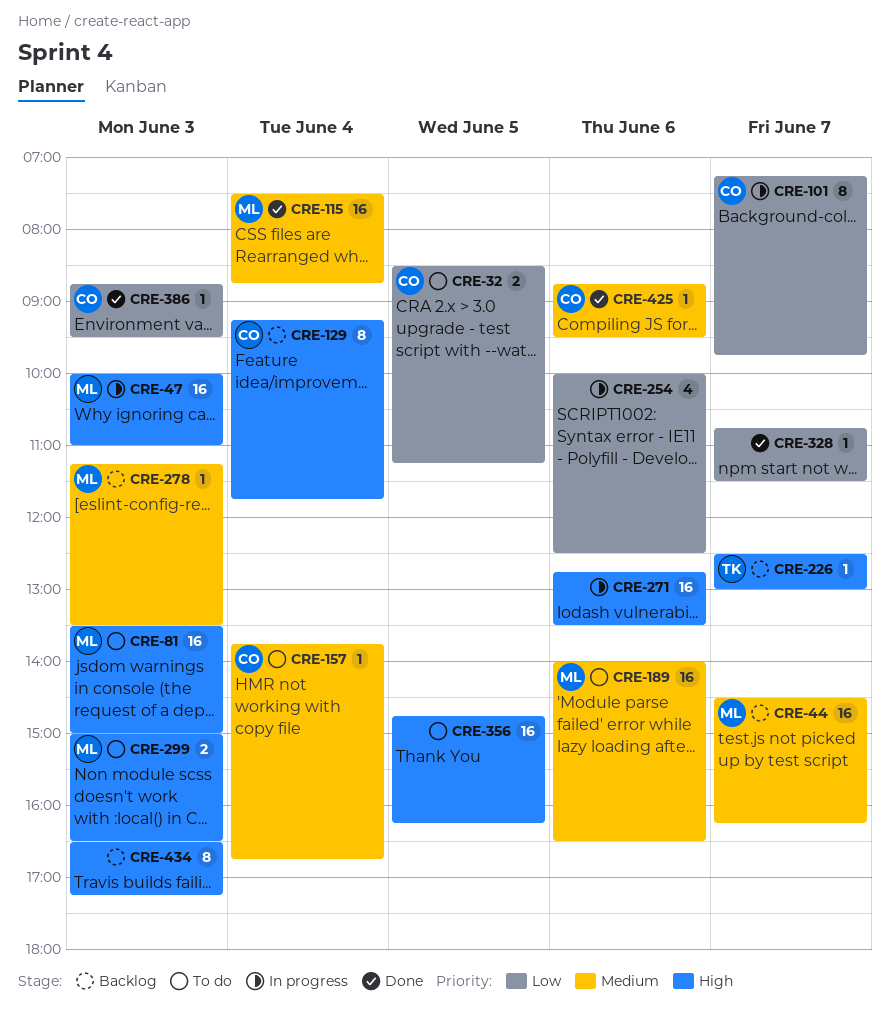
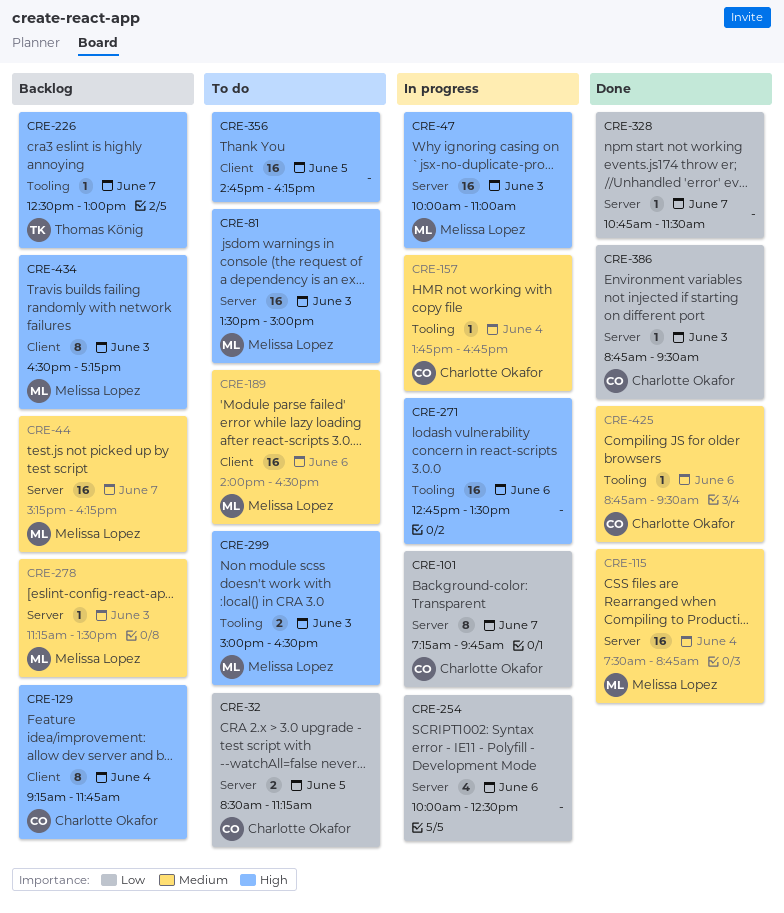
CRE-44, begins: 14:30 -> 15:15
CRE-157, status: To do -> In progress
CRE-434, owner: none -> Melissa Lopez

